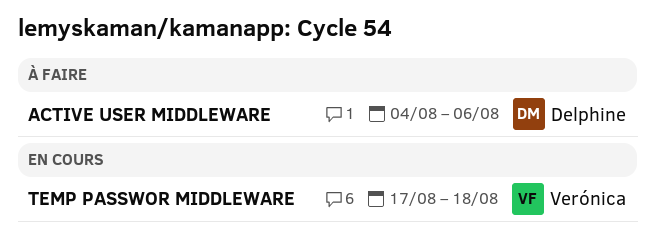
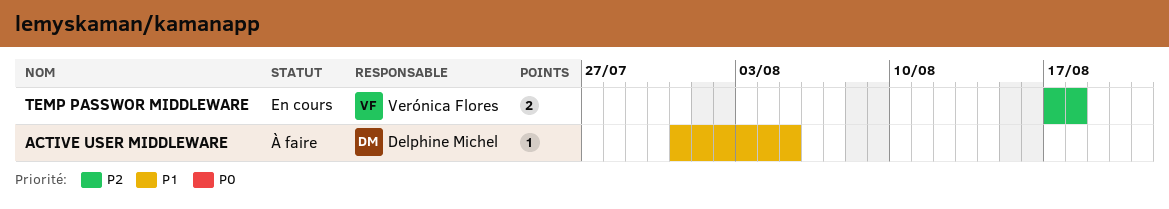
ACTIVE USER MIDDLEWARE, start: Aug 4 -> Jul 31
ACTIVE USER MIDDLEWARE, due: Aug 6 -> Aug 5

